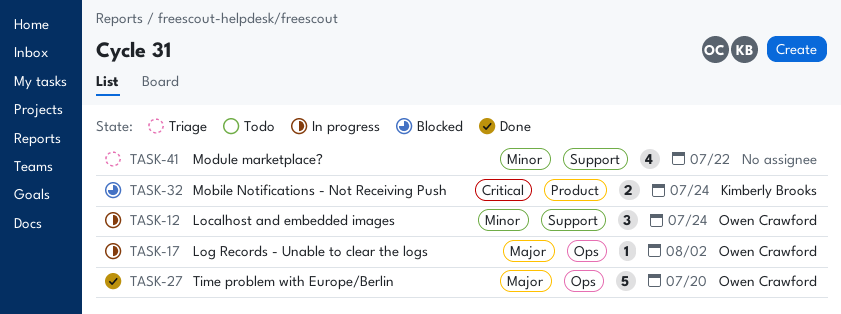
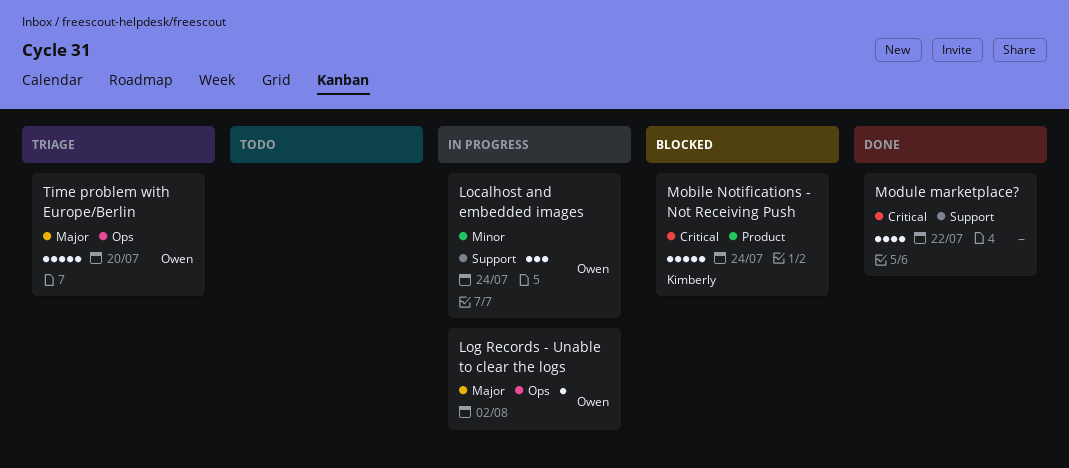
Mobile Notifications - Not Receiving Push, estimate: 2 -> 5
Module marketplace?, status: Triage -> Done
Module marketplace?, priority: Minor -> Critical
Time problem with Europe/Berlin, status: Done -> Triage

